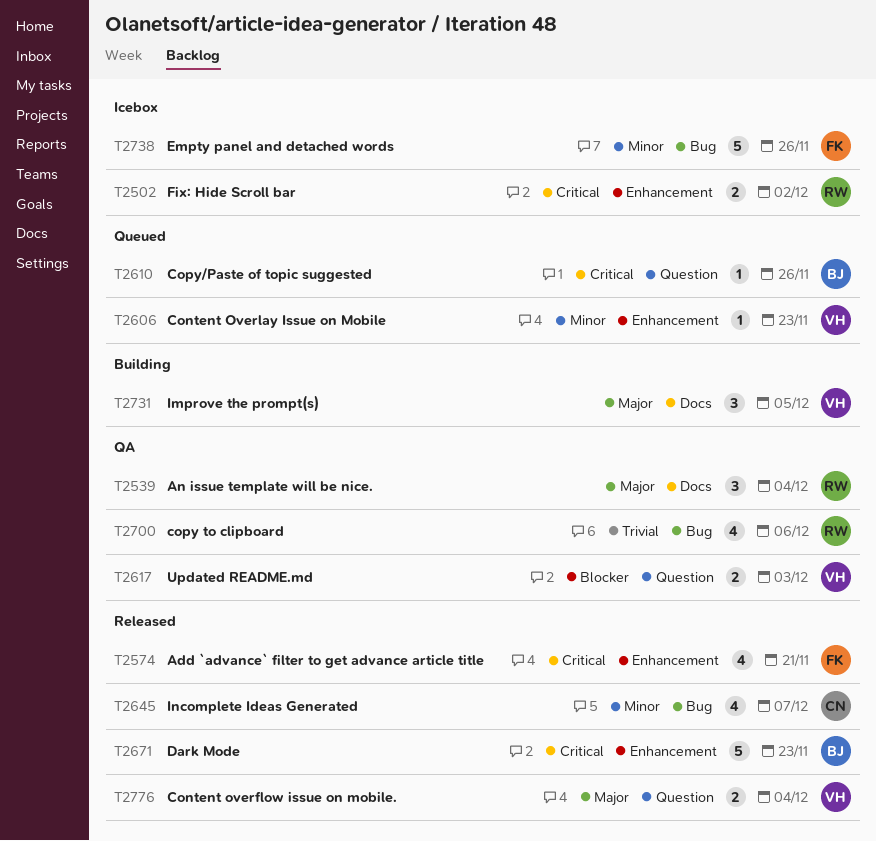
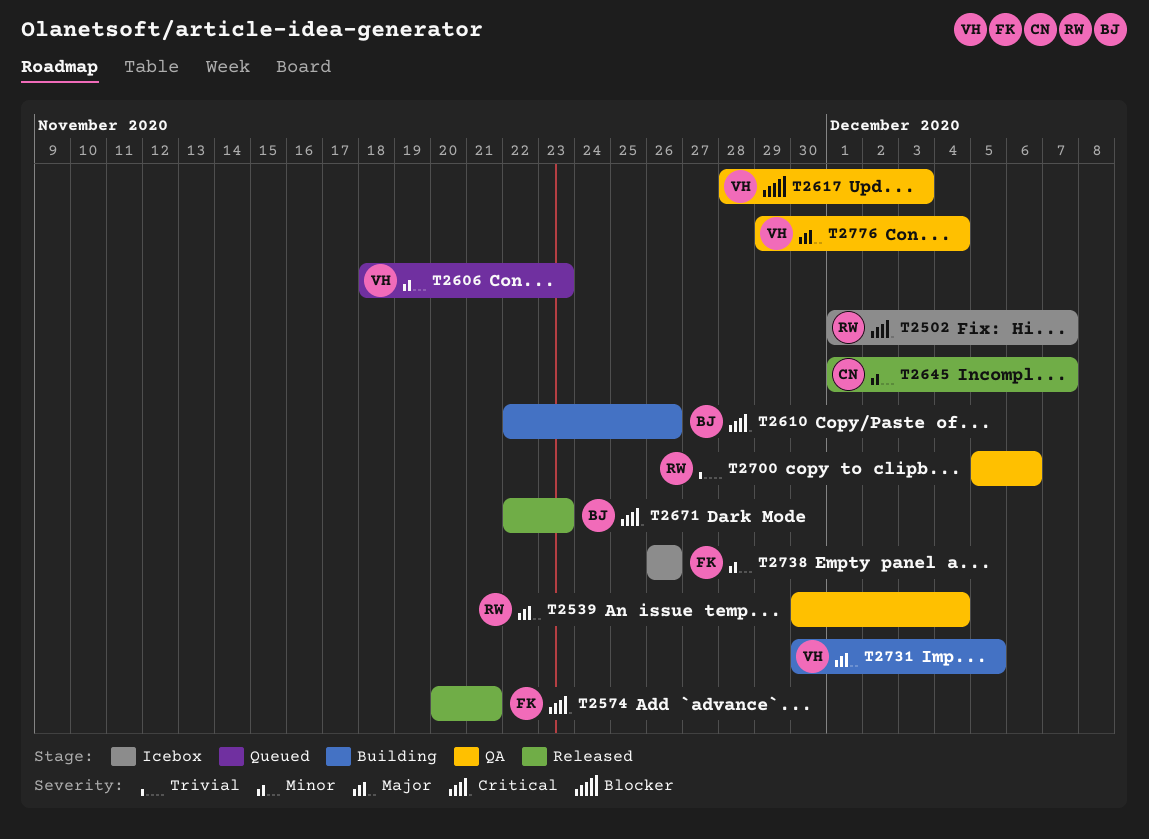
T2502, due: Dec 2 -> Dec 7
T2610, status: Queued -> Building
T2776, status: Released -> QA

